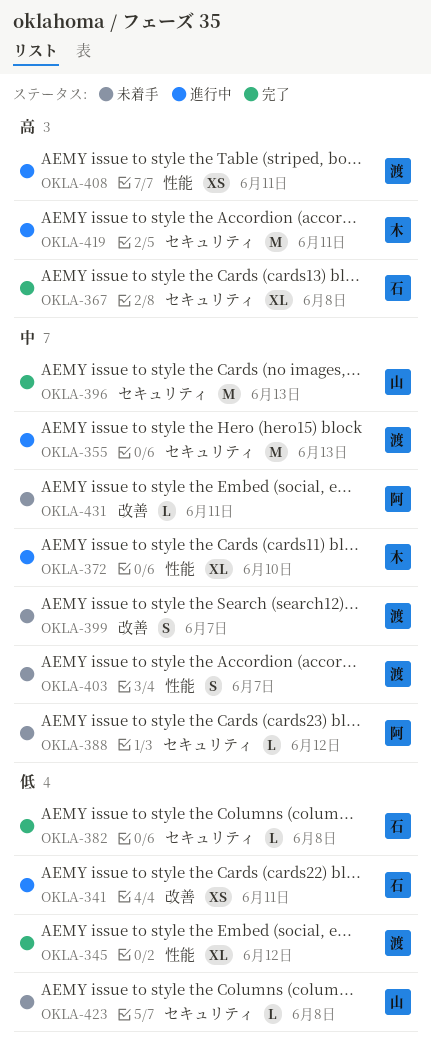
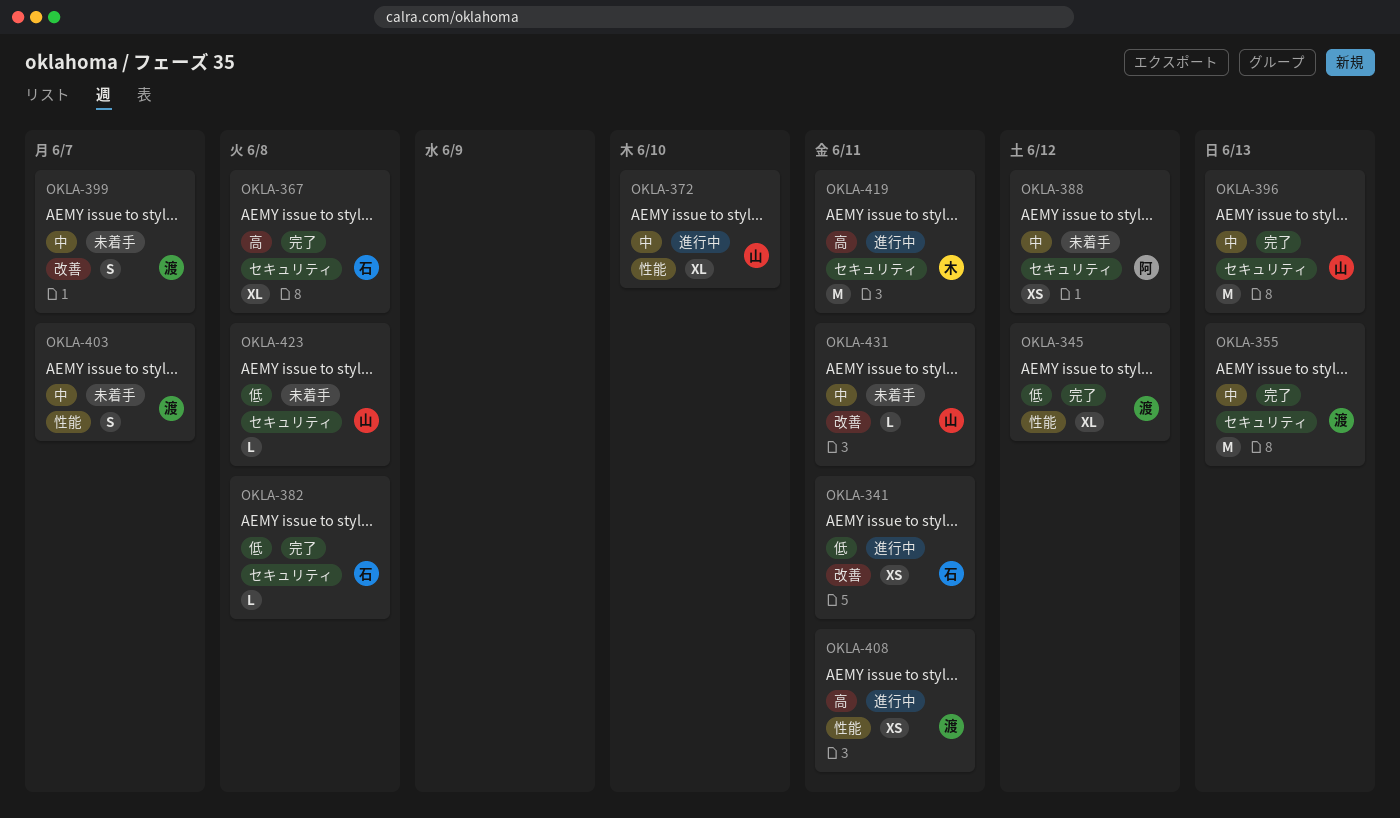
OKLA-355, status: 進行中 -> 完了
OKLA-372, owner: 木 -> 山
OKLA-388, estimate: L -> XS
OKLA-431, owner: 阿 -> 山

